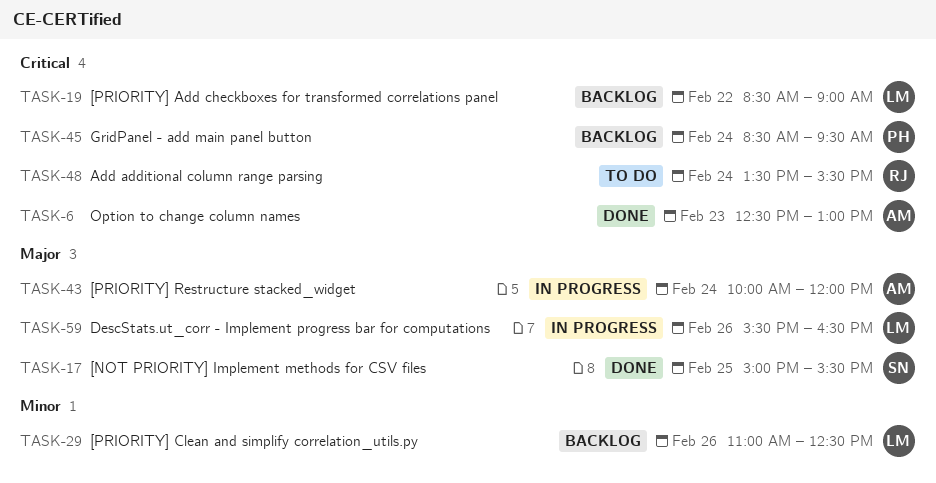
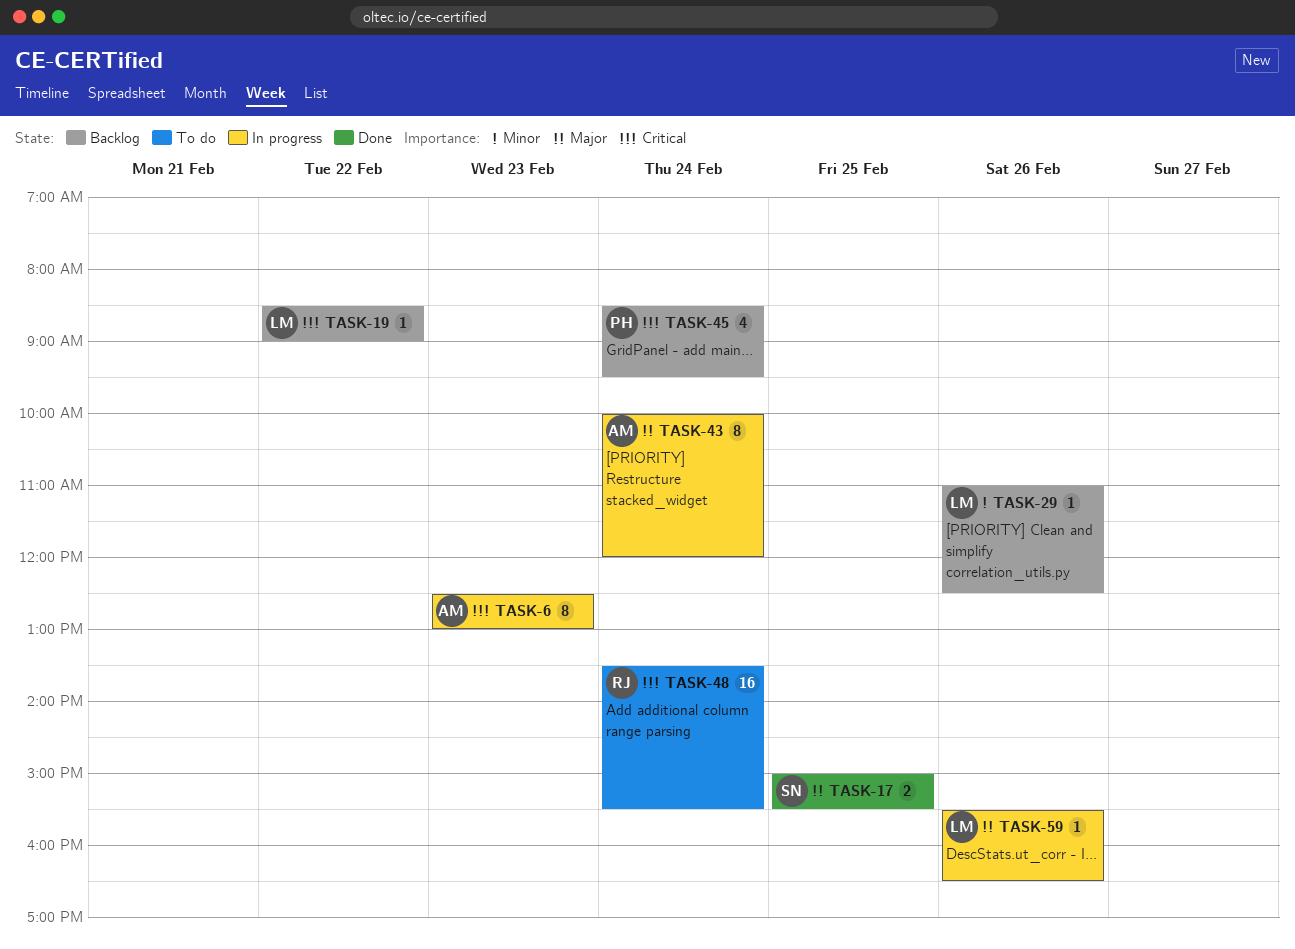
TASK-6, status: Done -> In progress

